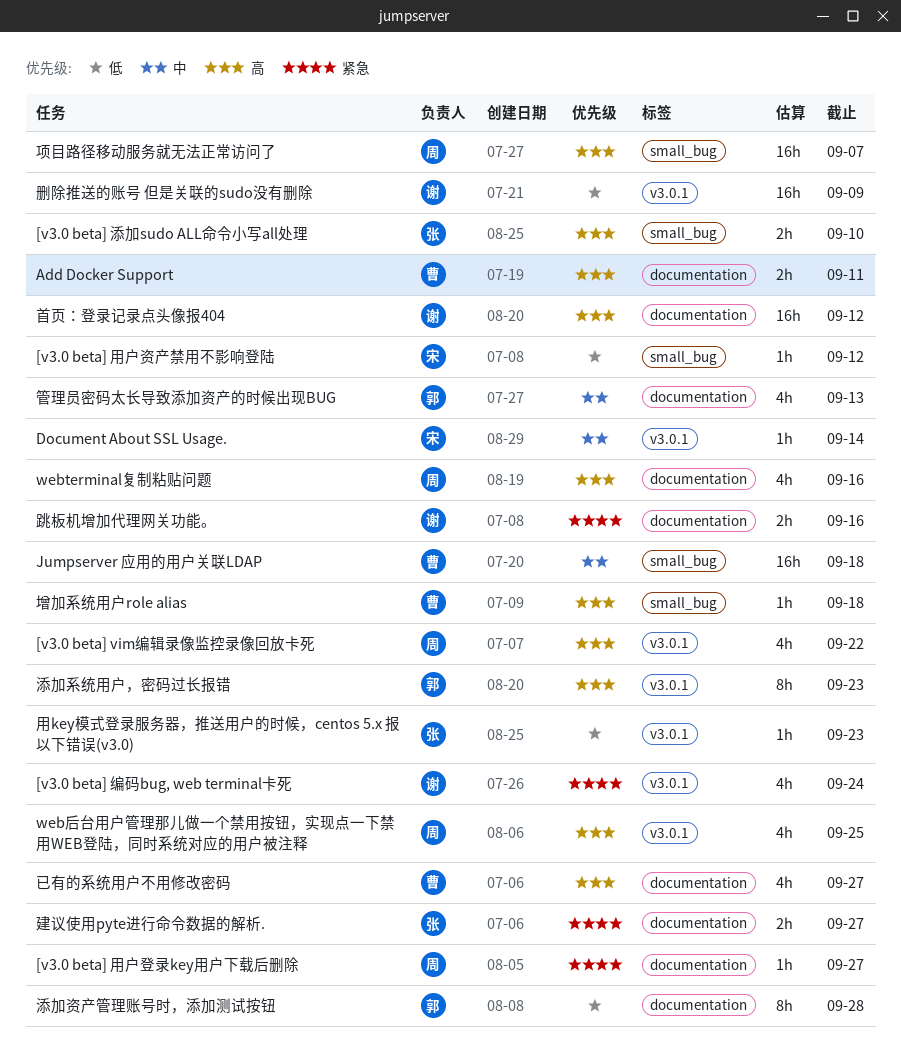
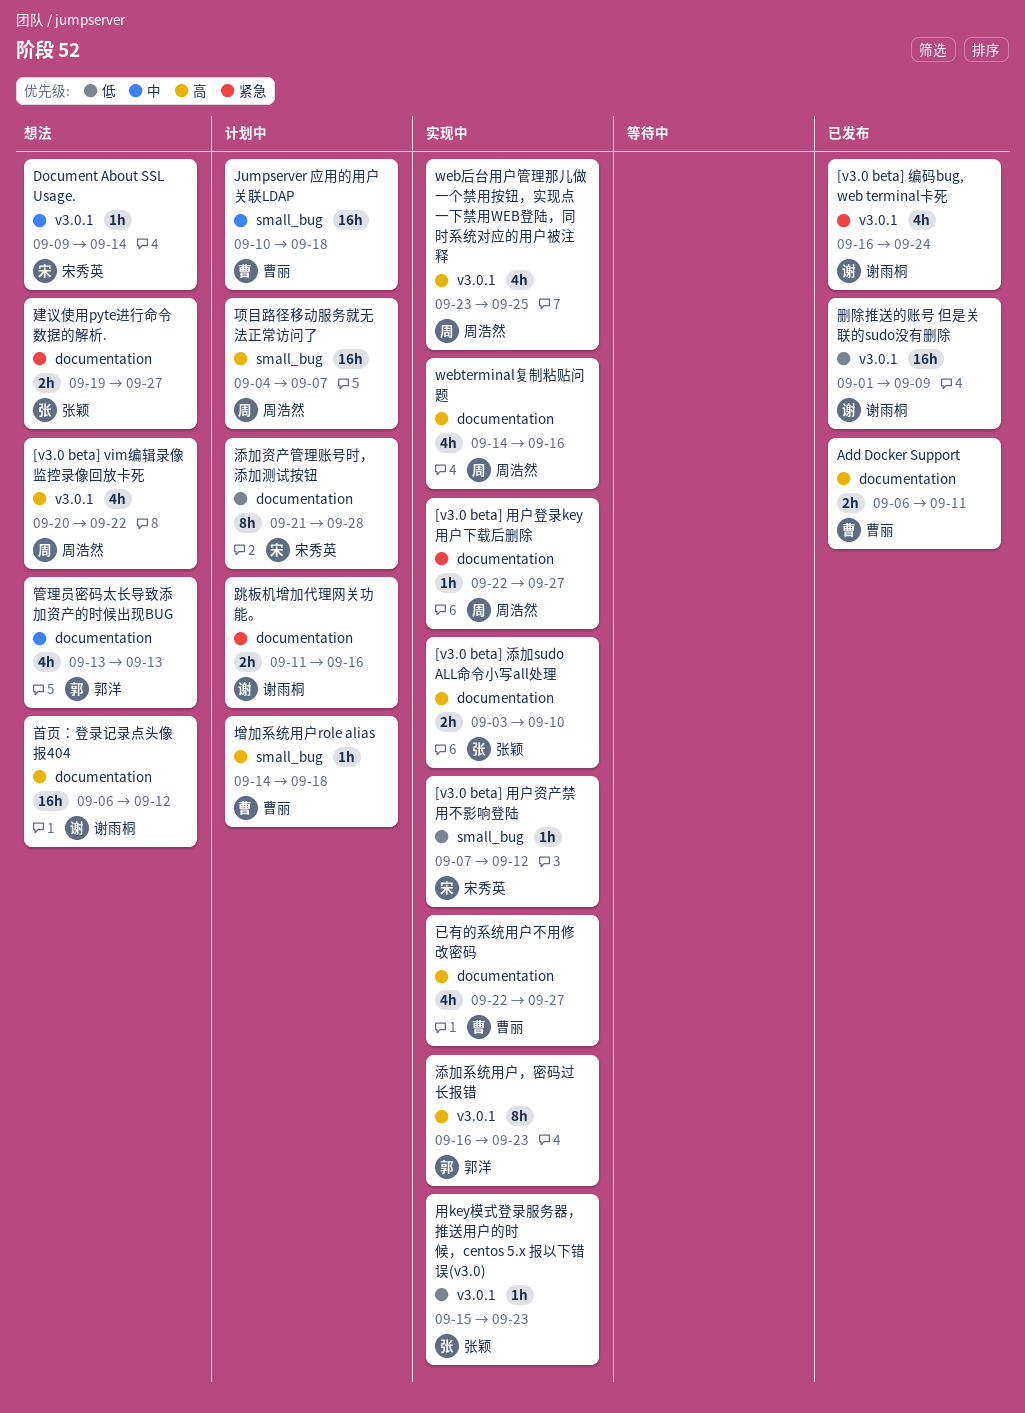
[v3.0 beta] 添加sudo ALL命令小写all处理, label: small_bug -> documentation
添加资产管理账号时，添加测试按钮, owner: 郭洋 -> 宋秀英

